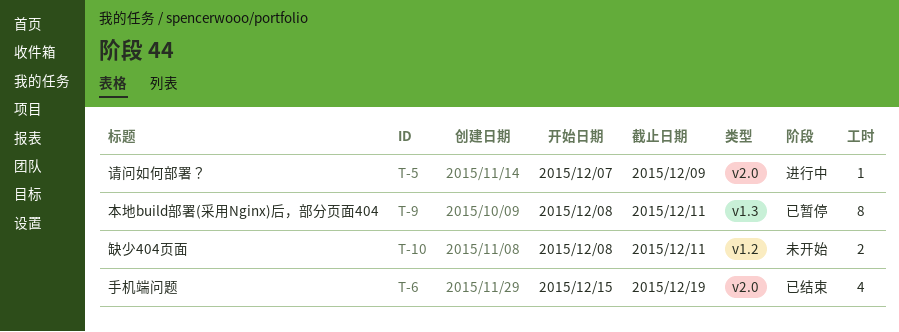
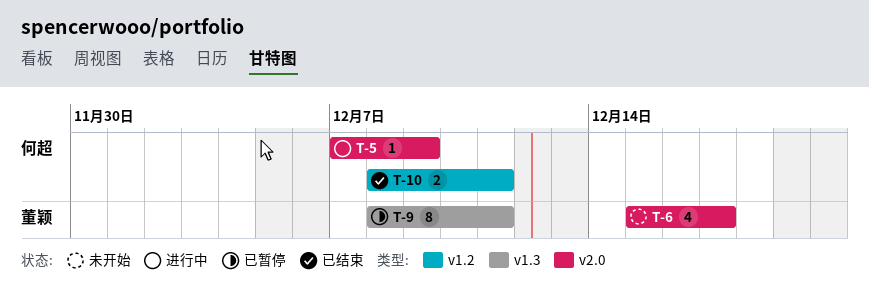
T-6, status: 已结束 -> 未开始
T-6, due: Dec 19 -> Dec 17
T-10, status: 未开始 -> 已结束

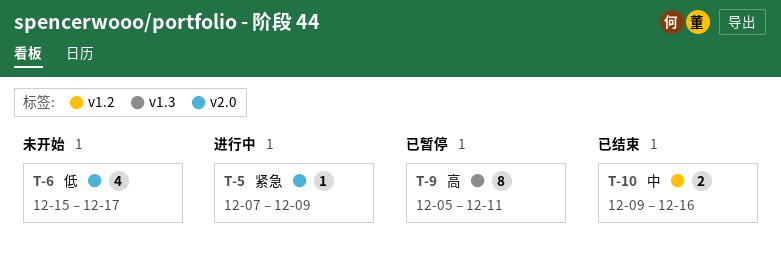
T-9, start: Dec 8 -> Dec 5
T-10, start: Dec 8 -> Dec 9
T-10, due: Dec 11 -> Dec 16

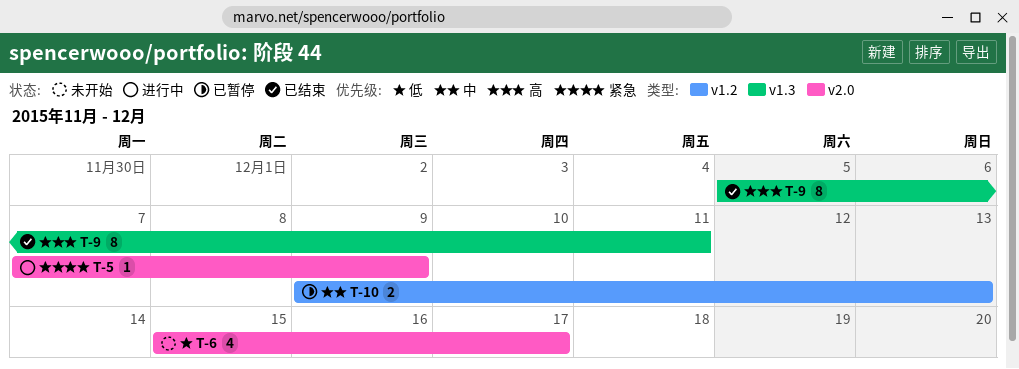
T-9, status: 已暂停 -> 已结束
T-10, status: 已结束 -> 已暂停
T-10, due: Dec 16 -> Dec 13

